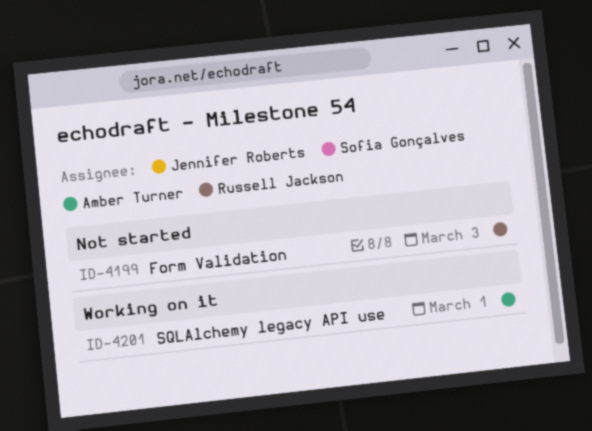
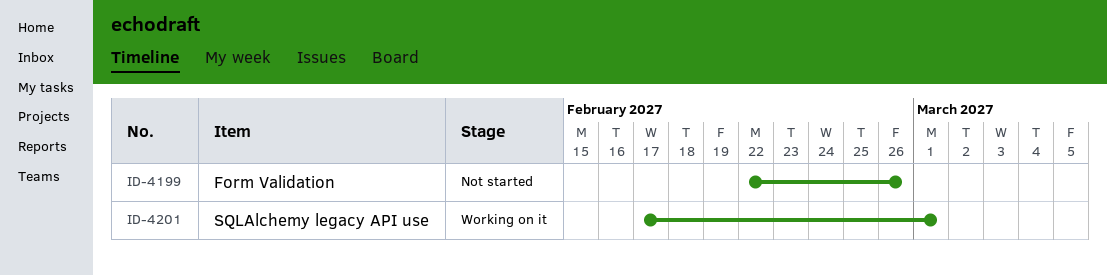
ID-4199, due: Mar 3 -> Feb 26

